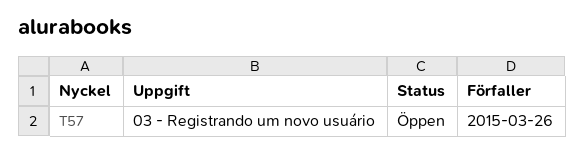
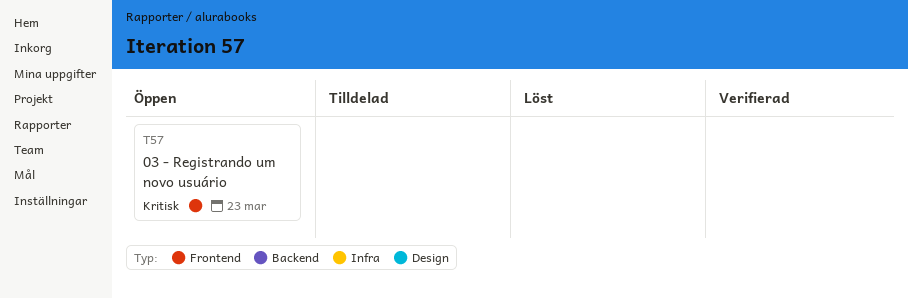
T57, due: Mar 26 -> Mar 23

